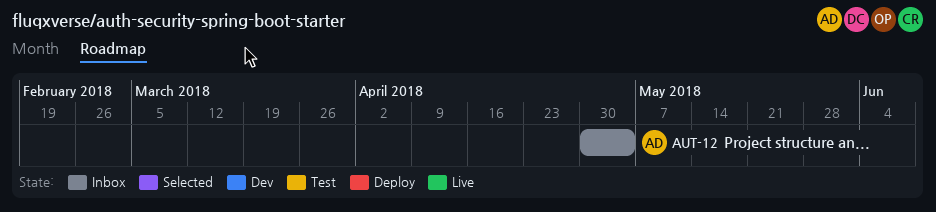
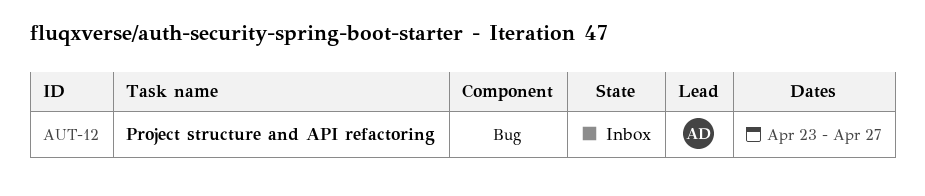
AUT-12, start: Apr 30 -> Apr 23
AUT-12, due: May 4 -> Apr 27

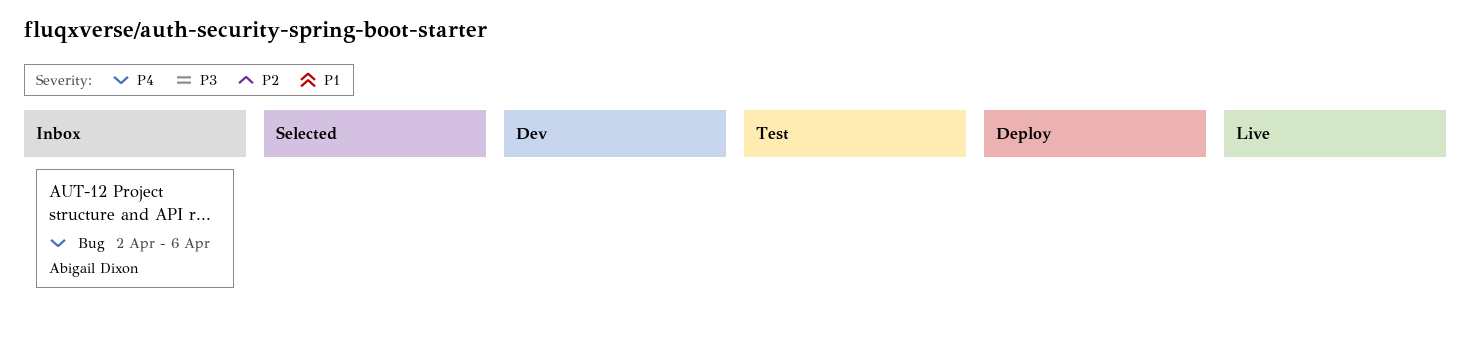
AUT-12, start: Apr 23 -> Apr 2
AUT-12, due: Apr 27 -> Apr 6

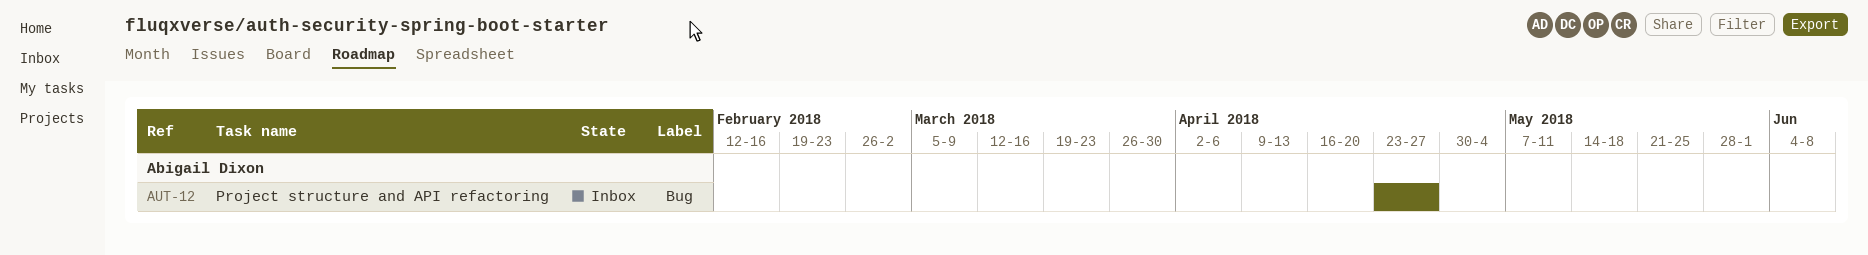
AUT-12, start: Apr 2 -> Apr 23
AUT-12, due: Apr 6 -> Apr 27

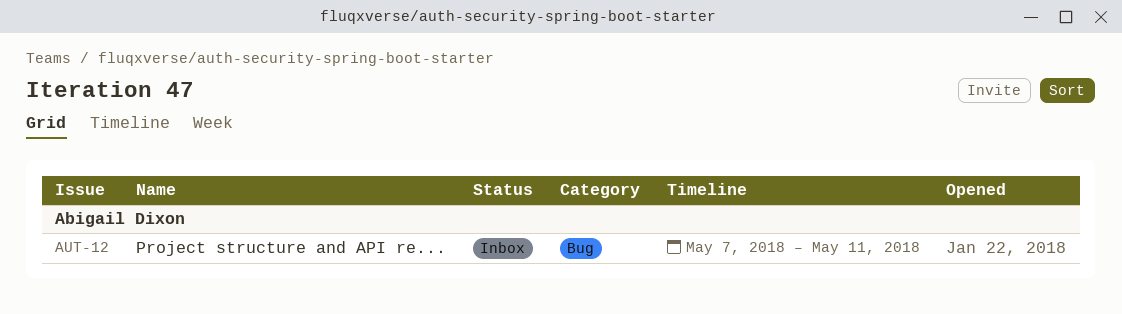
AUT-12, start: Apr 23 -> May 7
AUT-12, due: Apr 27 -> May 11

